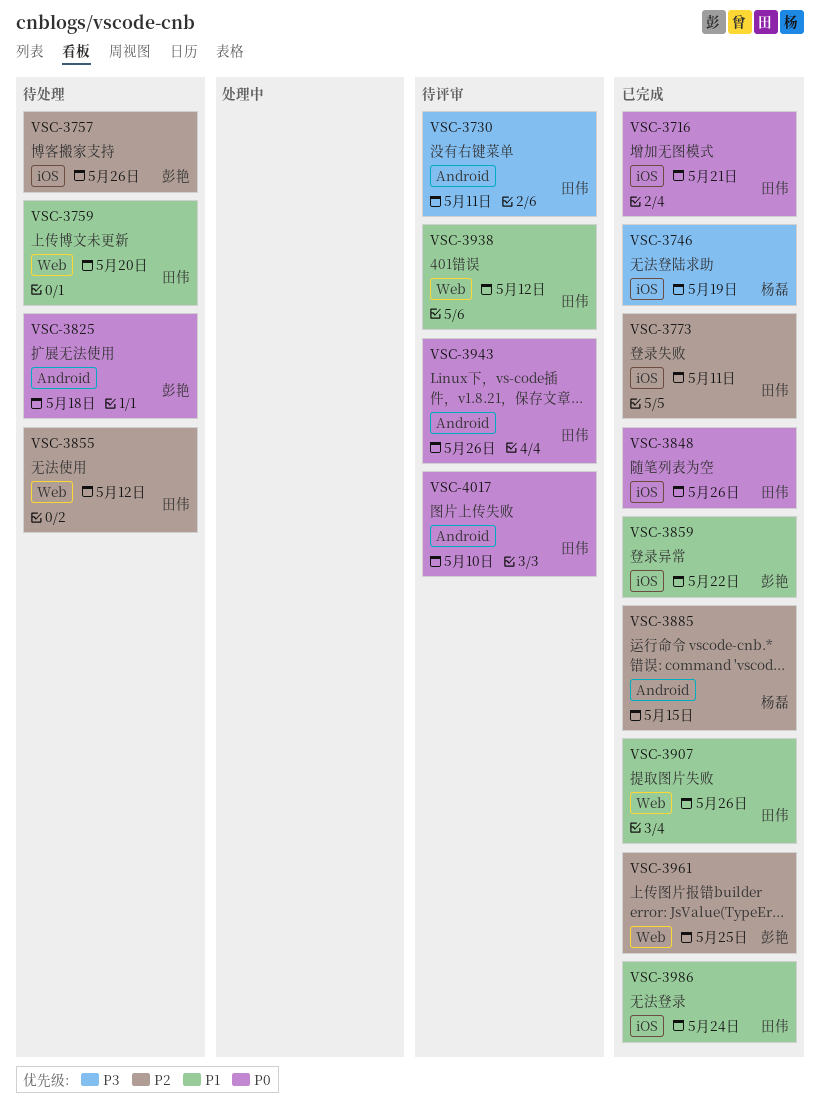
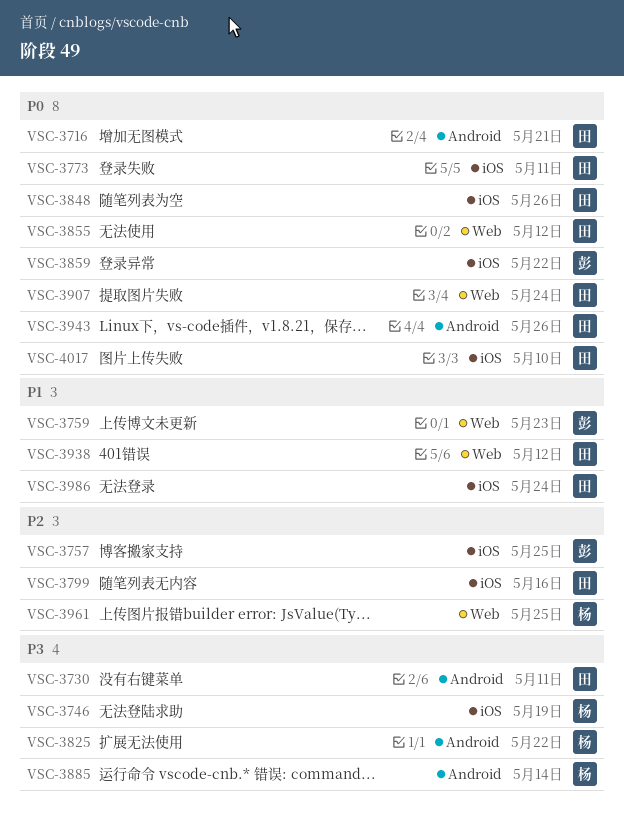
VSC-3716, label: iOS -> Android
VSC-3757, due: May 26 -> May 25
VSC-3759, owner: 田伟 -> 彭艳
VSC-3759, due: May 20 -> May 23
VSC-3773, priority: P2 -> P0
VSC-3799: none -> present
VSC-3825, owner: 彭艳 -> 杨磊
VSC-3825, priority: P0 -> P3
VSC-3825, due: May 18 -> May 22
VSC-3855, priority: P2 -> P0
VSC-3859, priority: P1 -> P0
VSC-3885, priority: P2 -> P3
VSC-3885, due: May 15 -> May 14
VSC-3907, priority: P1 -> P0
VSC-3907, due: May 26 -> May 24
VSC-3961, owner: 彭艳 -> 杨磊
VSC-4017, label: Android -> iOS

